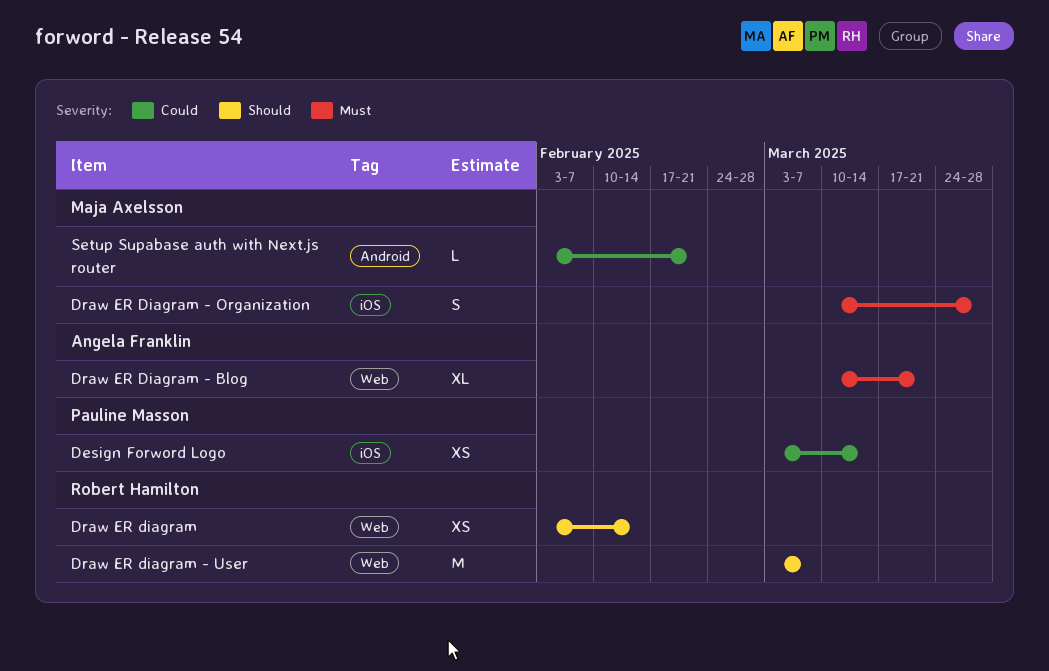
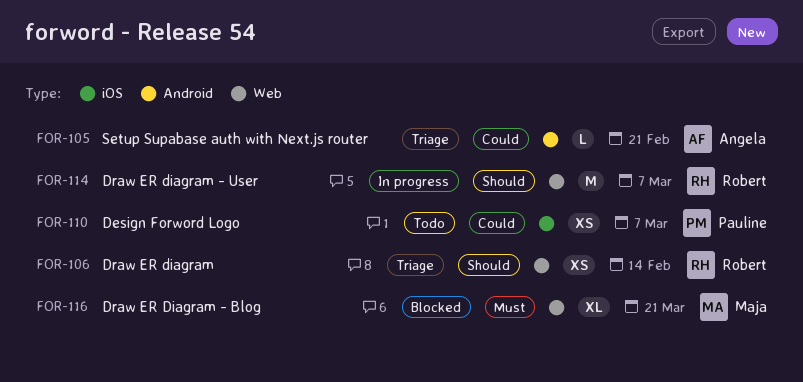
Design Forword Logo, due: Mar 14 -> Mar 7
Draw ER Diagram - Blog, owner: Angela Franklin -> Maja Axelsson
Draw ER Diagram - Organization: present -> none
Setup Supabase auth with Next.js router, owner: Maja Axelsson -> Angela Franklin

